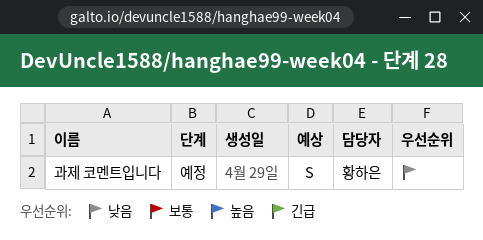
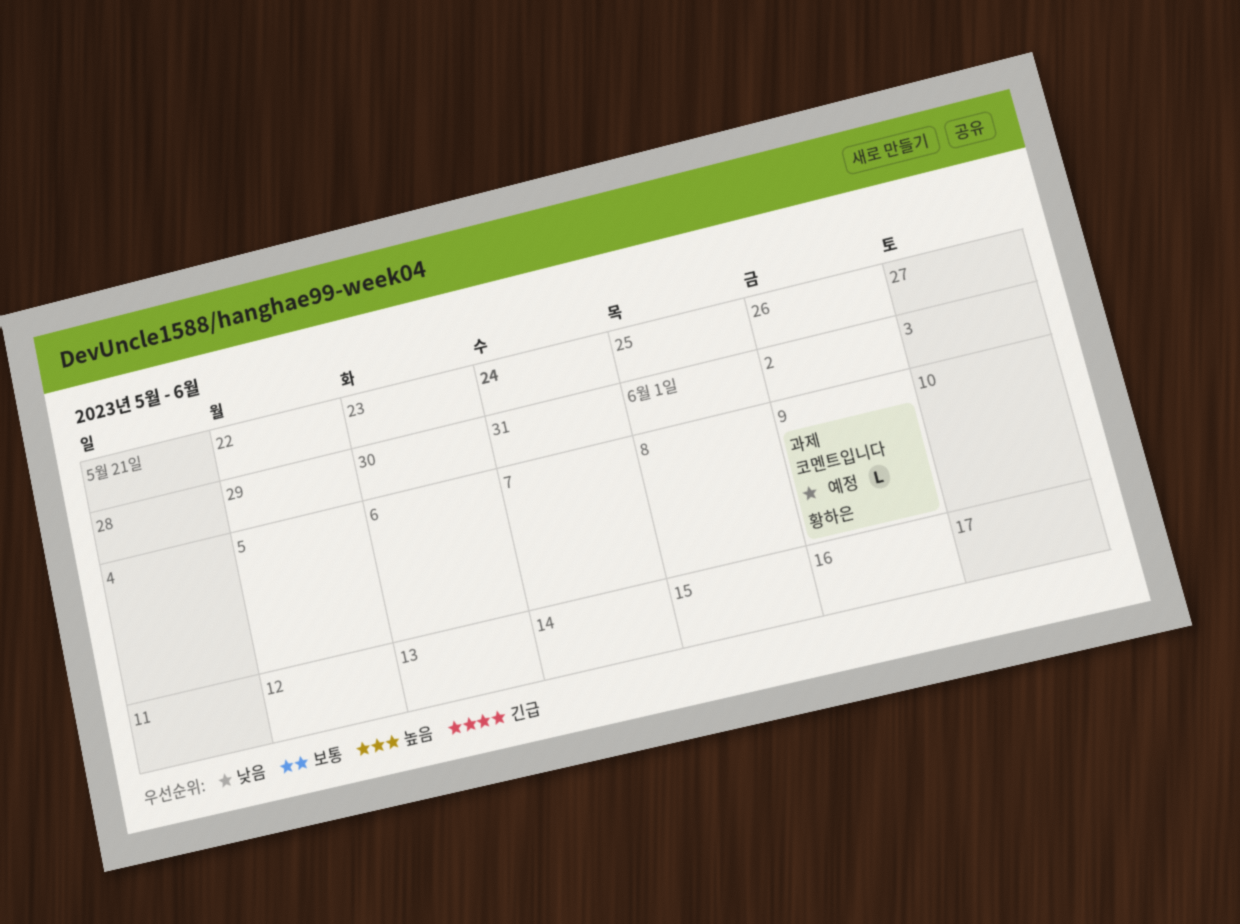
과제 코멘트입니다, estimate: S -> L

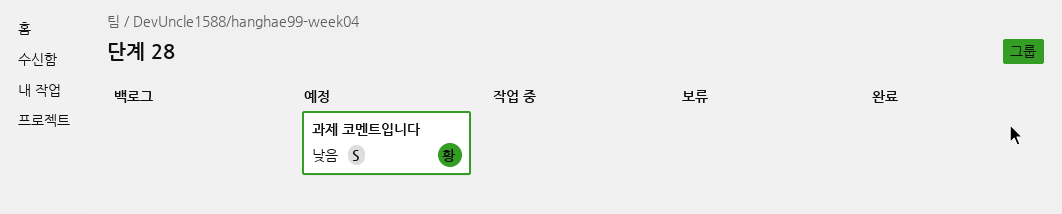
과제 코멘트입니다, estimate: L -> S

